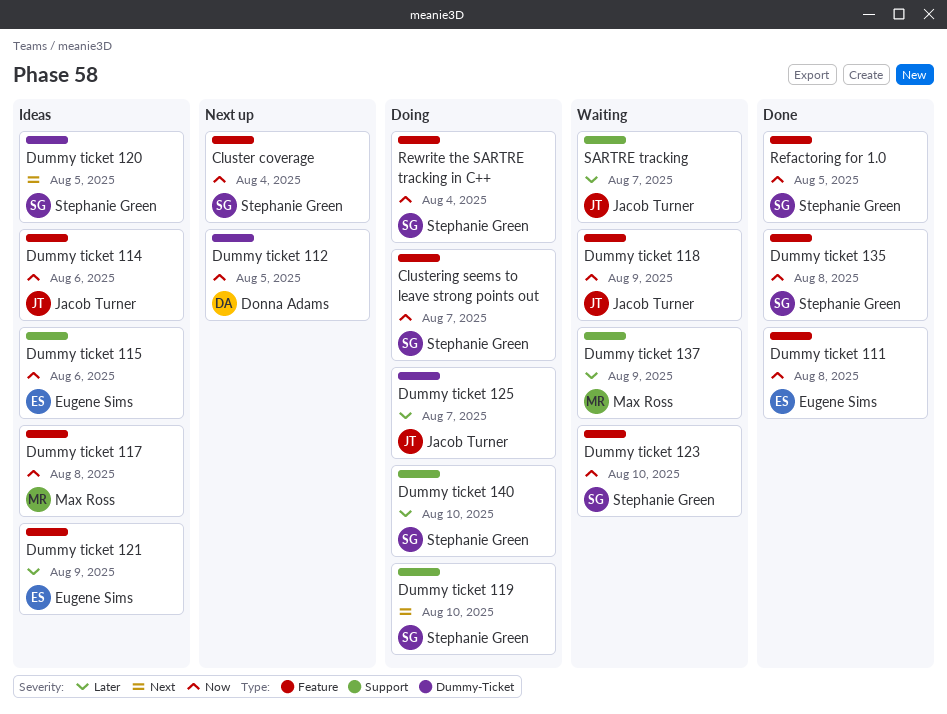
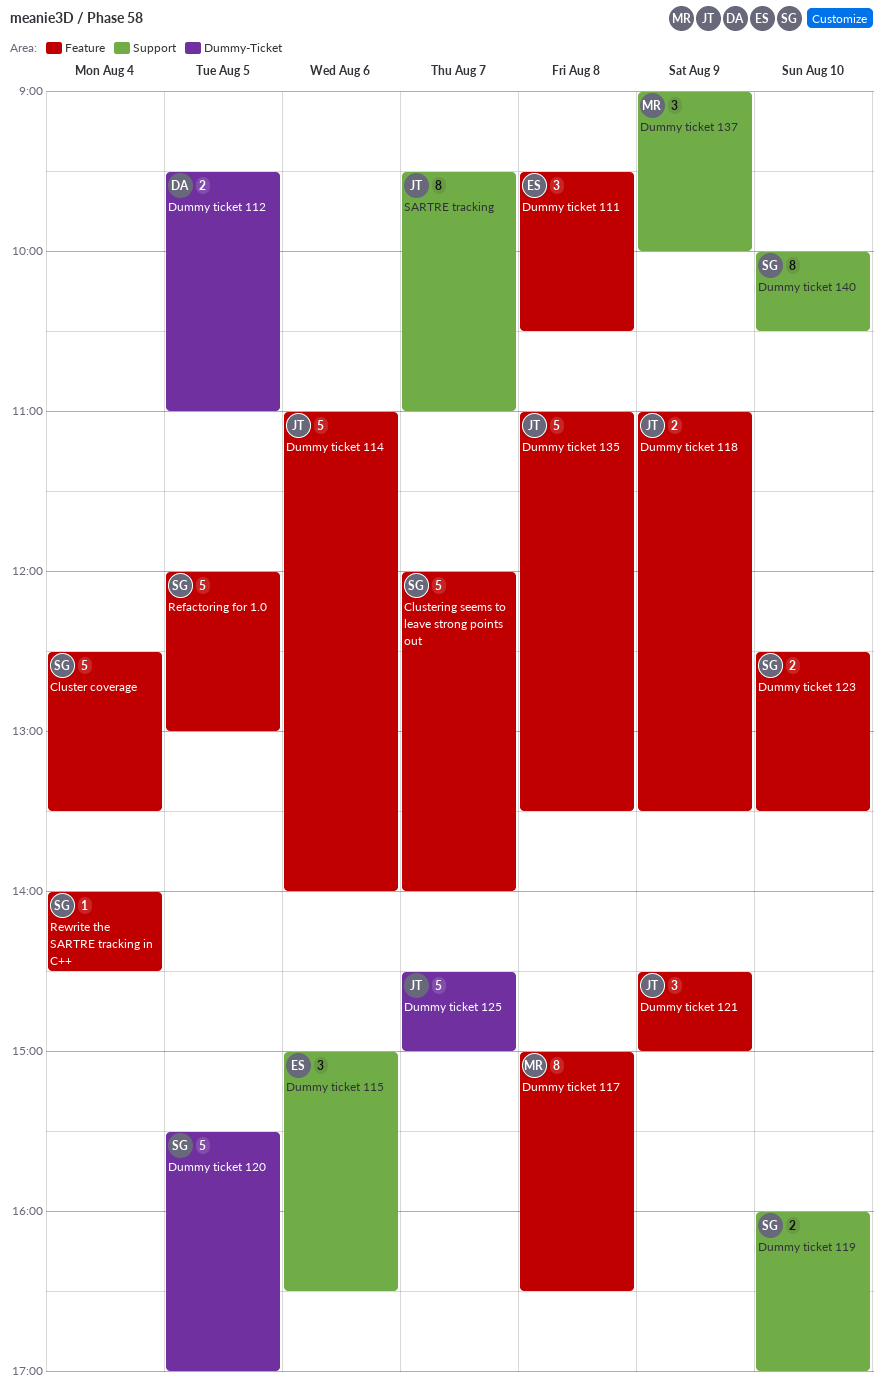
Dummy ticket 121, owner: Eugene Sims -> Jacob Turner
Dummy ticket 135, owner: Stephanie Green -> Jacob Turner

